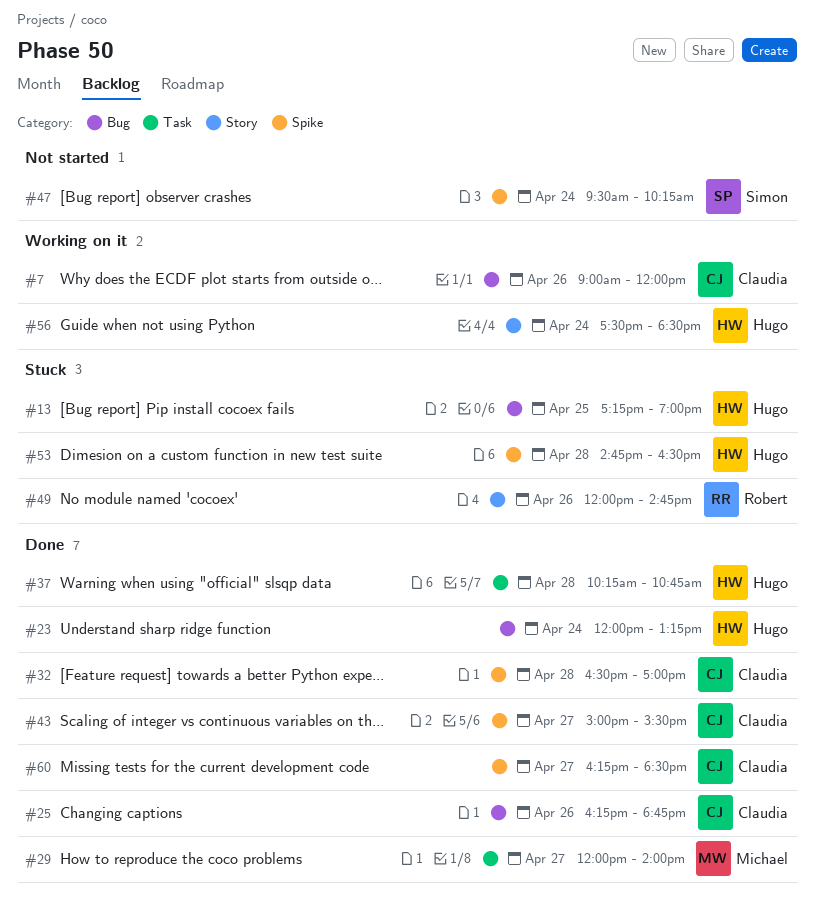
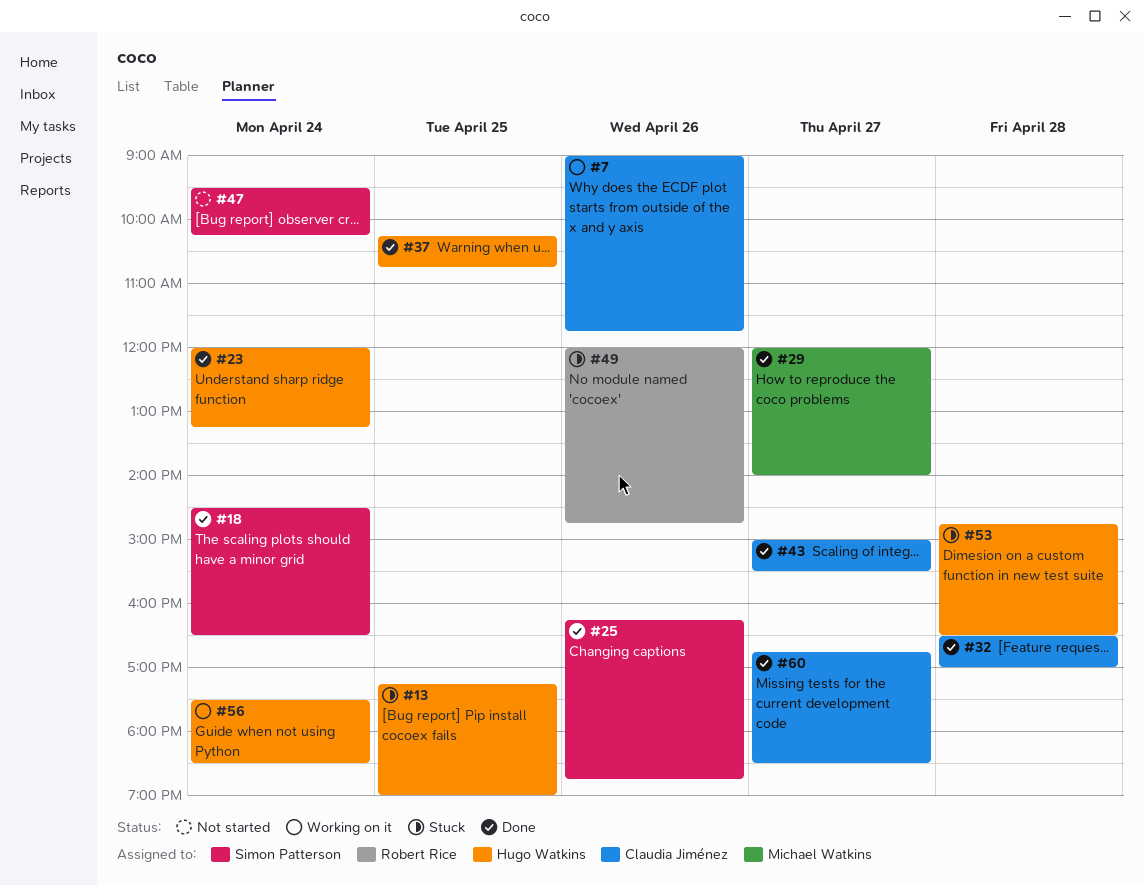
#7, ends: 12:00 -> 11:45
#18: none -> present
#25, owner: Claudia Jiménez -> Simon Patterson
#37, day: Apr 28 -> Apr 25
#60, begins: 16:15 -> 16:45

